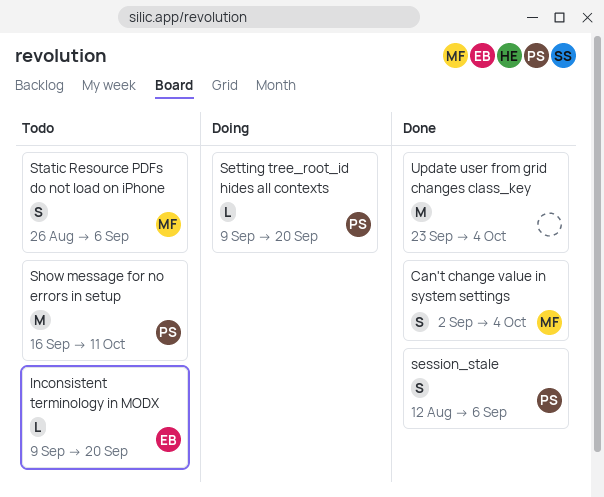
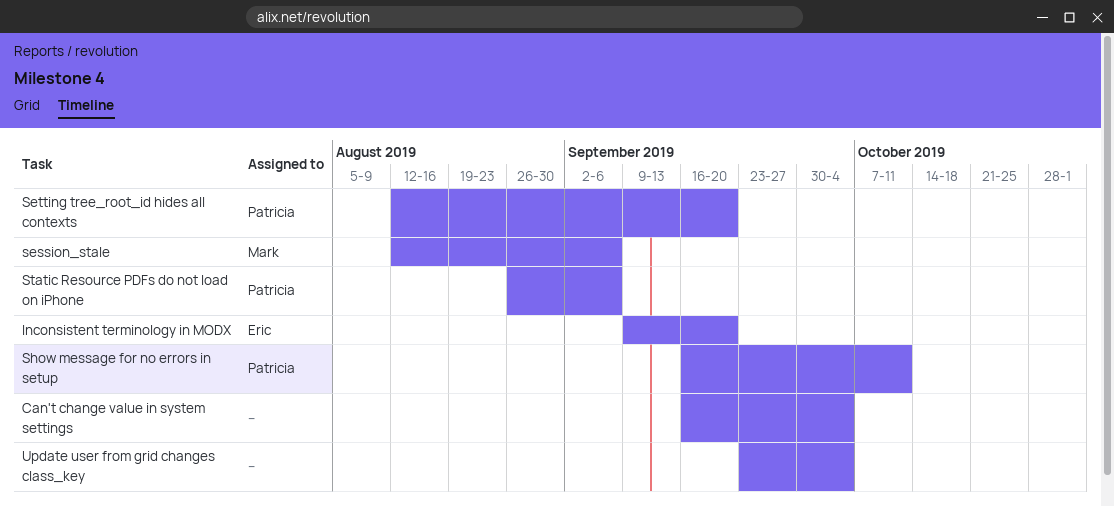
Can't change value in system settings, owner: Mark -> none
Can't change value in system settings, start: Sep 2 -> Sep 16
session_stale, owner: Patricia -> Mark
Setting tree_root_id hides all contexts, start: Sep 9 -> Aug 12
Static Resource PDFs do not load on iPhone, owner: Mark -> Patricia

